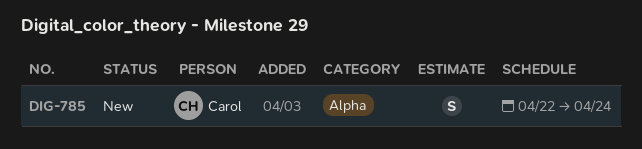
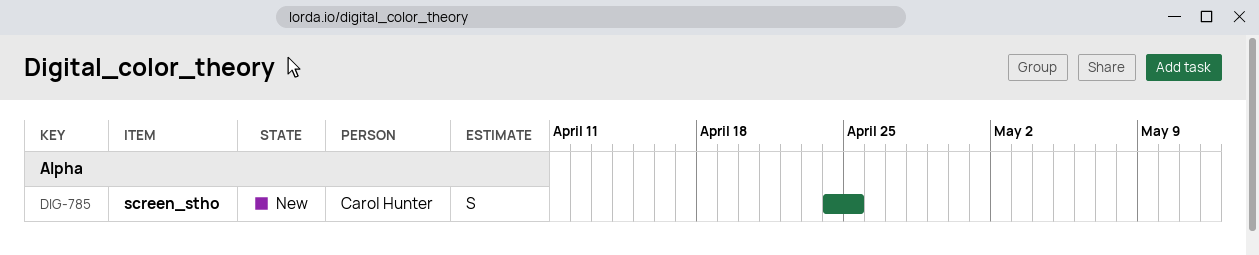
DIG-785, start: Apr 22 -> Apr 24
DIG-785, due: Apr 24 -> Apr 25

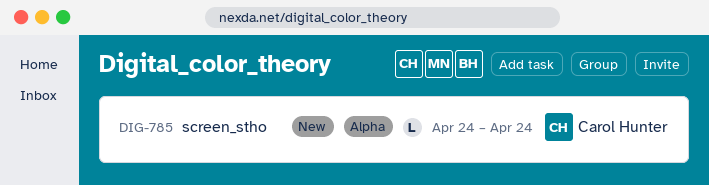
DIG-785, estimate: S -> L
DIG-785, due: Apr 25 -> Apr 24

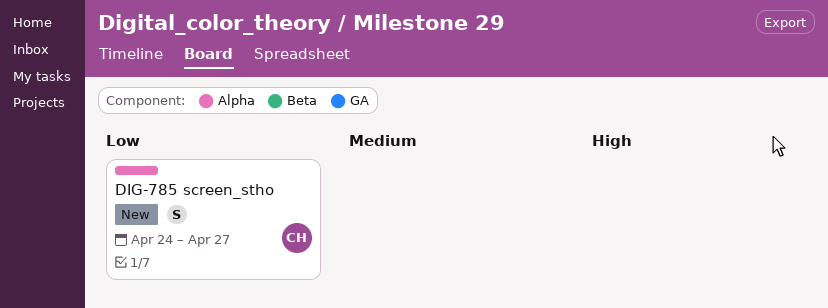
DIG-785, estimate: L -> S
DIG-785, due: Apr 24 -> Apr 27

